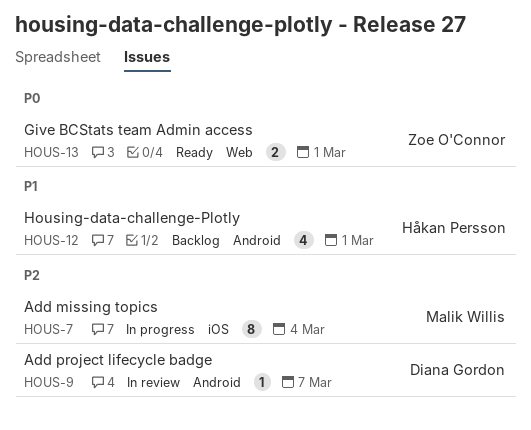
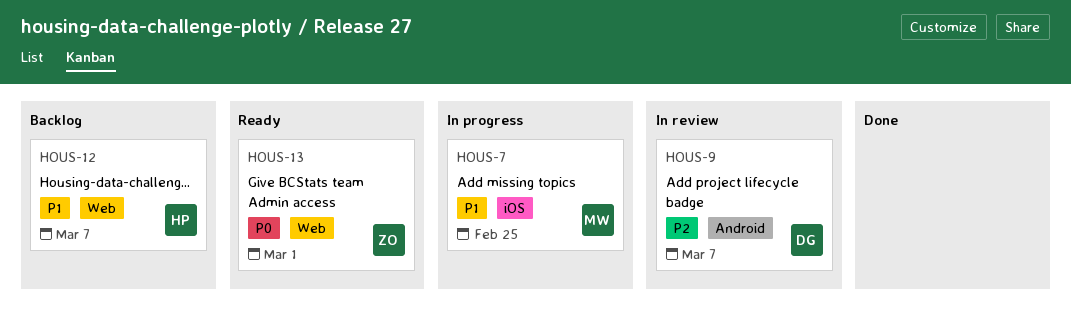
HOUS-7, priority: P2 -> P1
HOUS-7, due: Mar 4 -> Feb 25
HOUS-12, label: Android -> Web
HOUS-12, due: Mar 1 -> Mar 7

